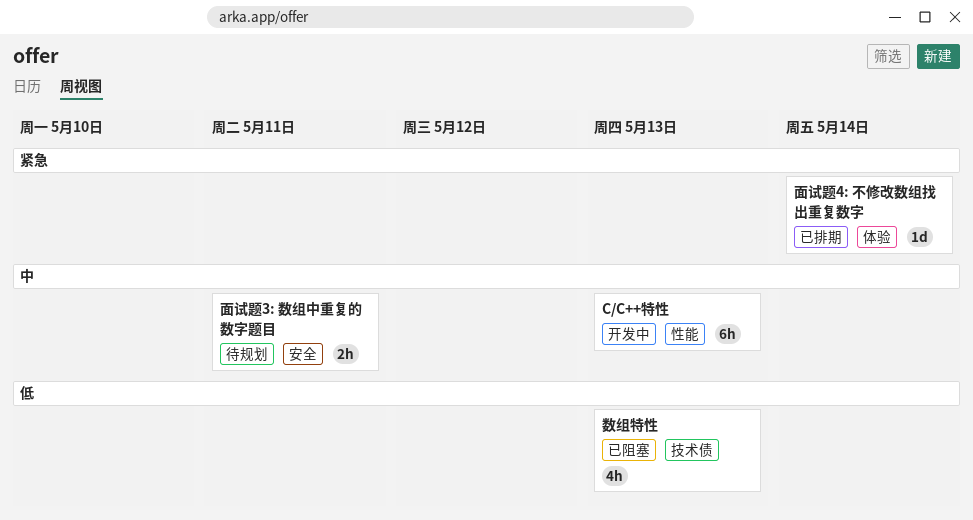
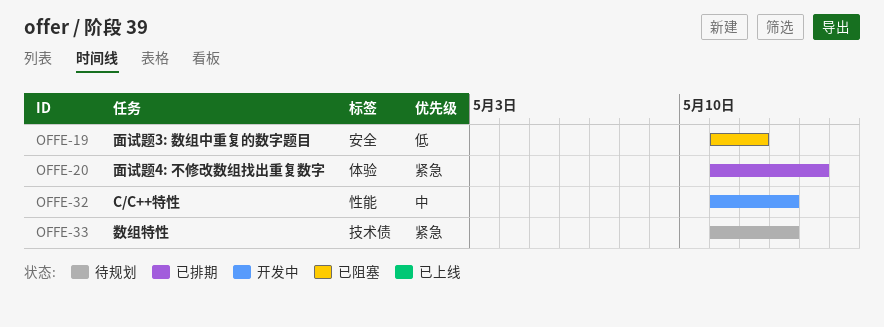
数组特性, status: 已阻塞 -> 待规划
数组特性, priority: 低 -> 紧急
面试题3: 数组中重复的数字题目, status: 待规划 -> 已阻塞
面试题3: 数组中重复的数字题目, priority: 中 -> 低
面试题3: 数组中重复的数字题目, due: May 11 -> May 12

